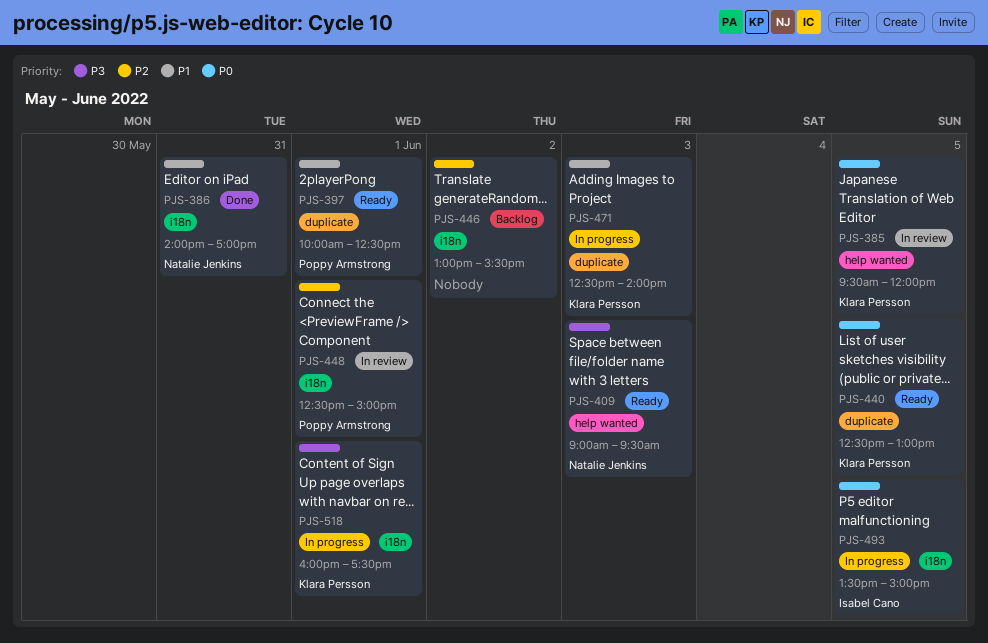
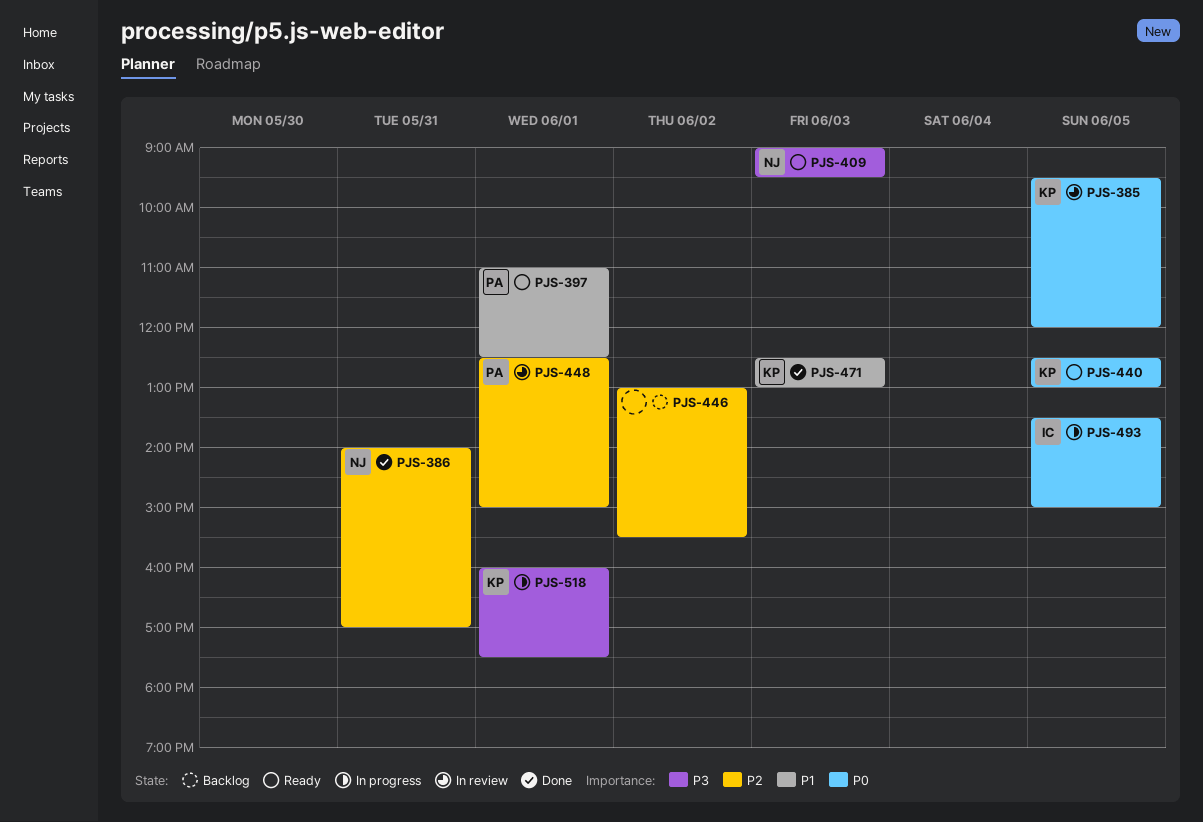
PJS-386, priority: P1 -> P2
PJS-397, begins: 10:00 -> 11:00
PJS-471, status: In progress -> Done
PJS-471, ends: 14:00 -> 13:00

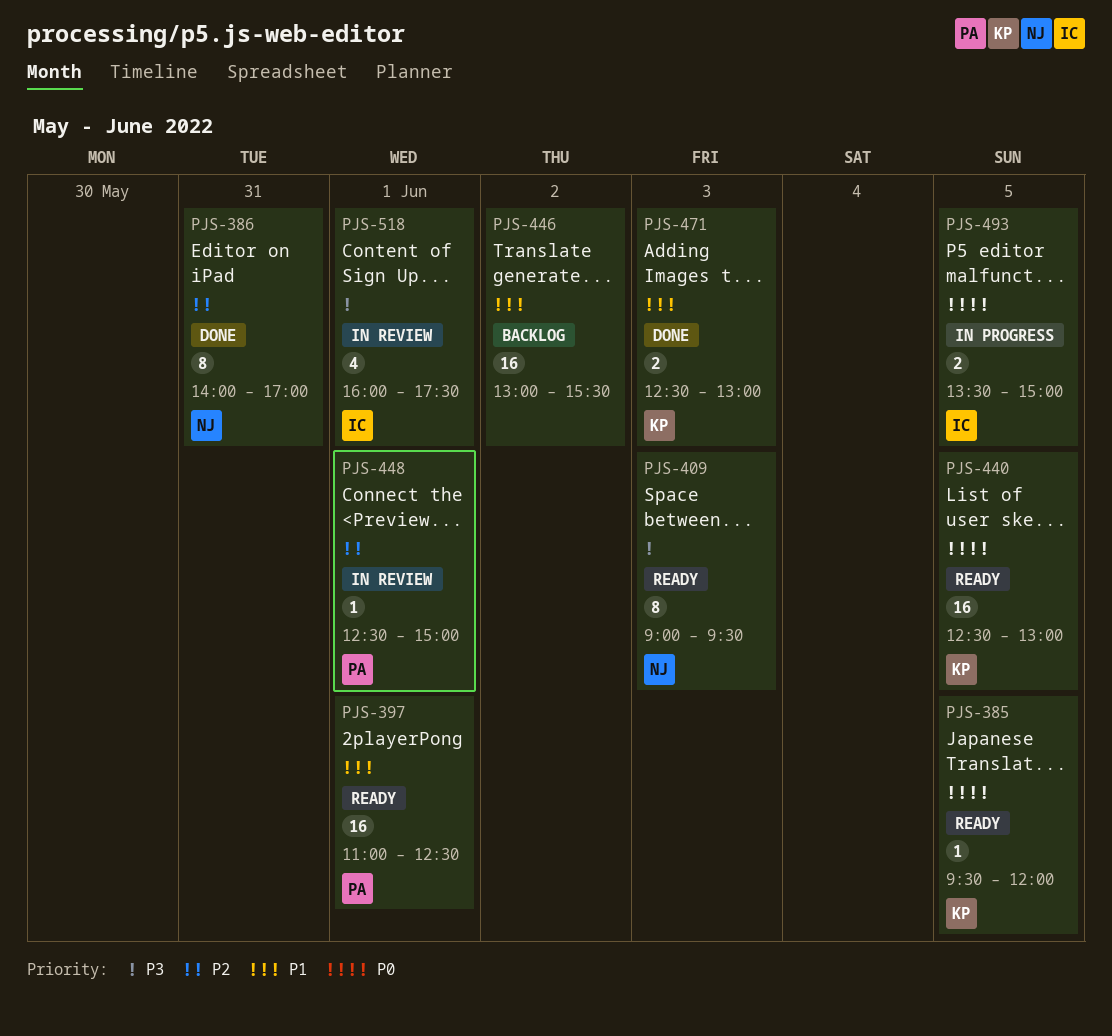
PJS-385, status: In review -> Ready
PJS-446, priority: P2 -> P1
PJS-518, status: In progress -> In review
PJS-518, owner: KP -> IC

